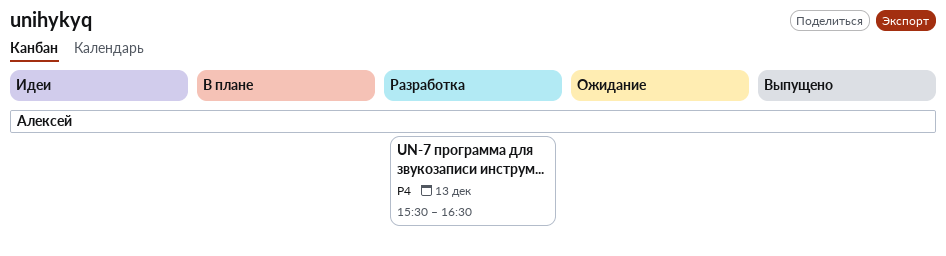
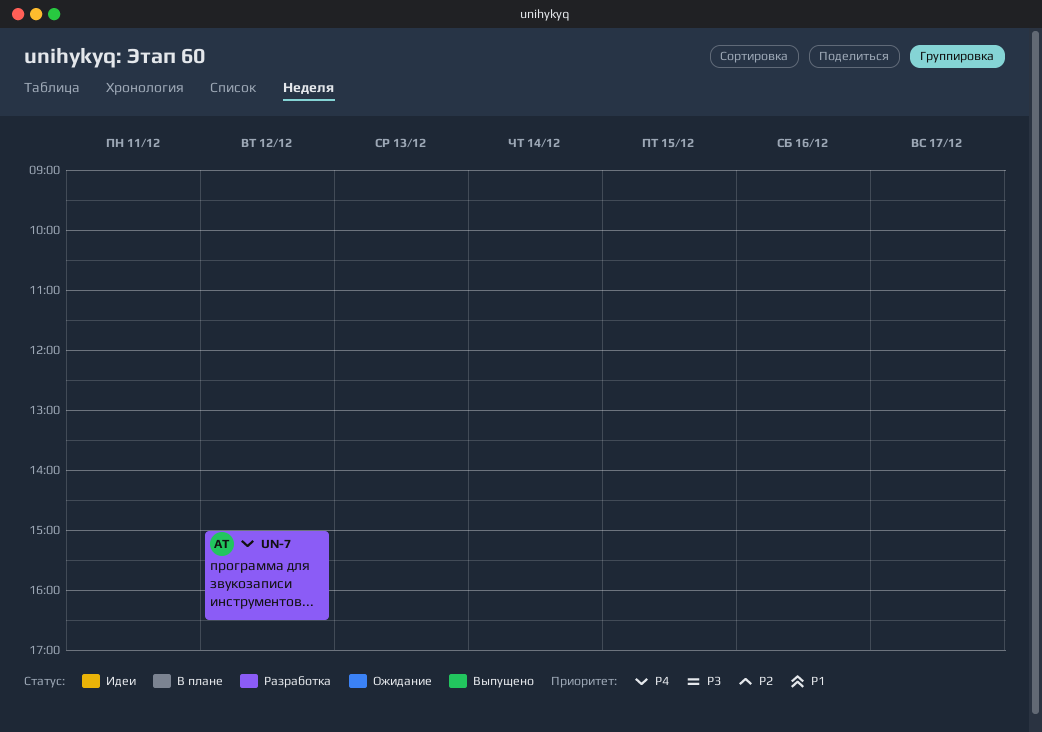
UN-7, day: Dec 13 -> Dec 12
UN-7, begins: 15:30 -> 15:00

